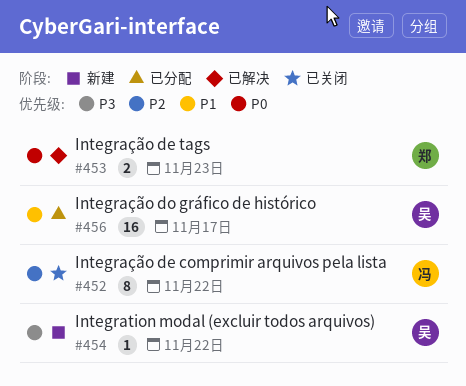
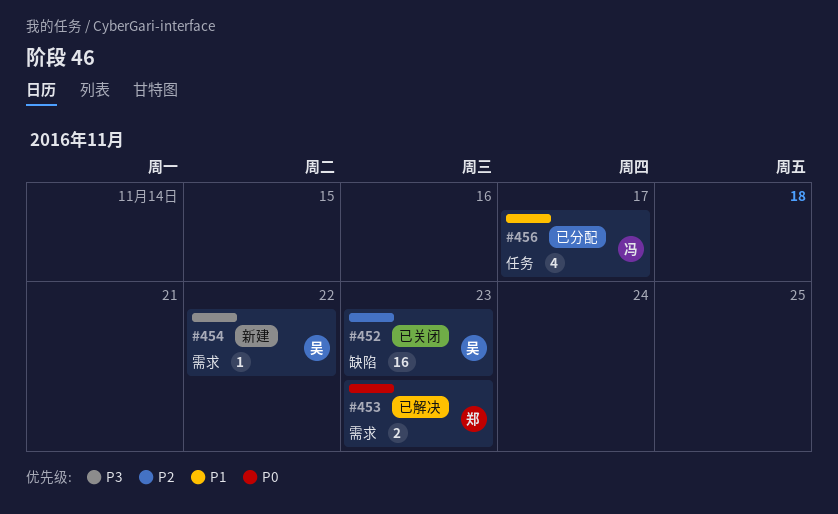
#452, owner: 冯 -> 吴
#452, estimate: 8 -> 16
#452, due: Nov 22 -> Nov 23
#456, owner: 吴 -> 冯
#456, estimate: 16 -> 4

